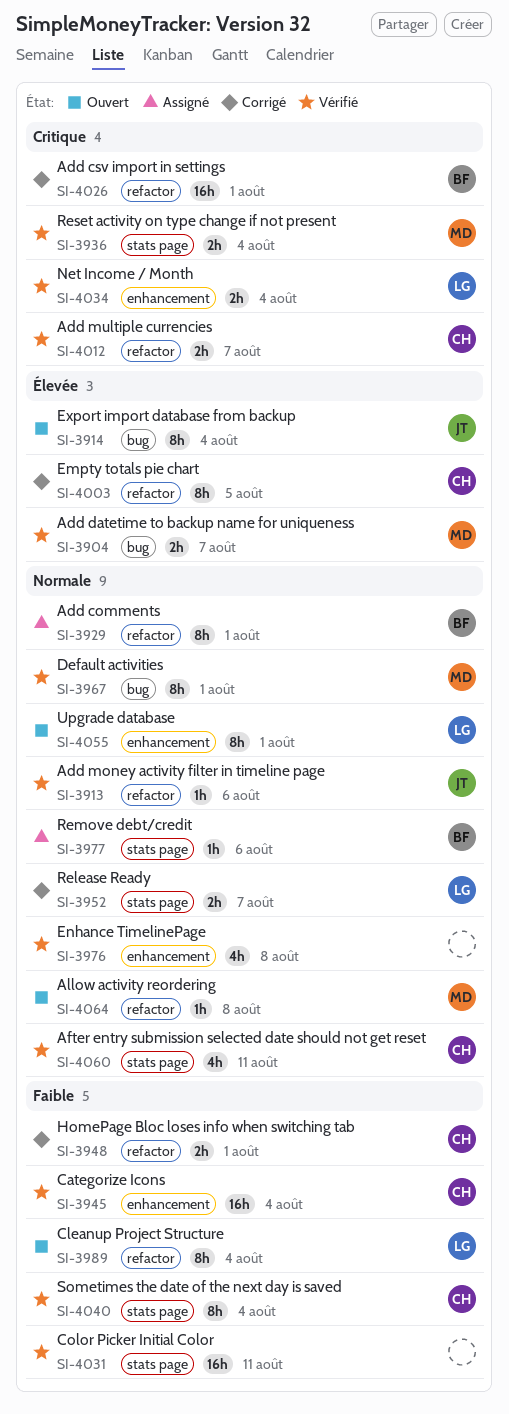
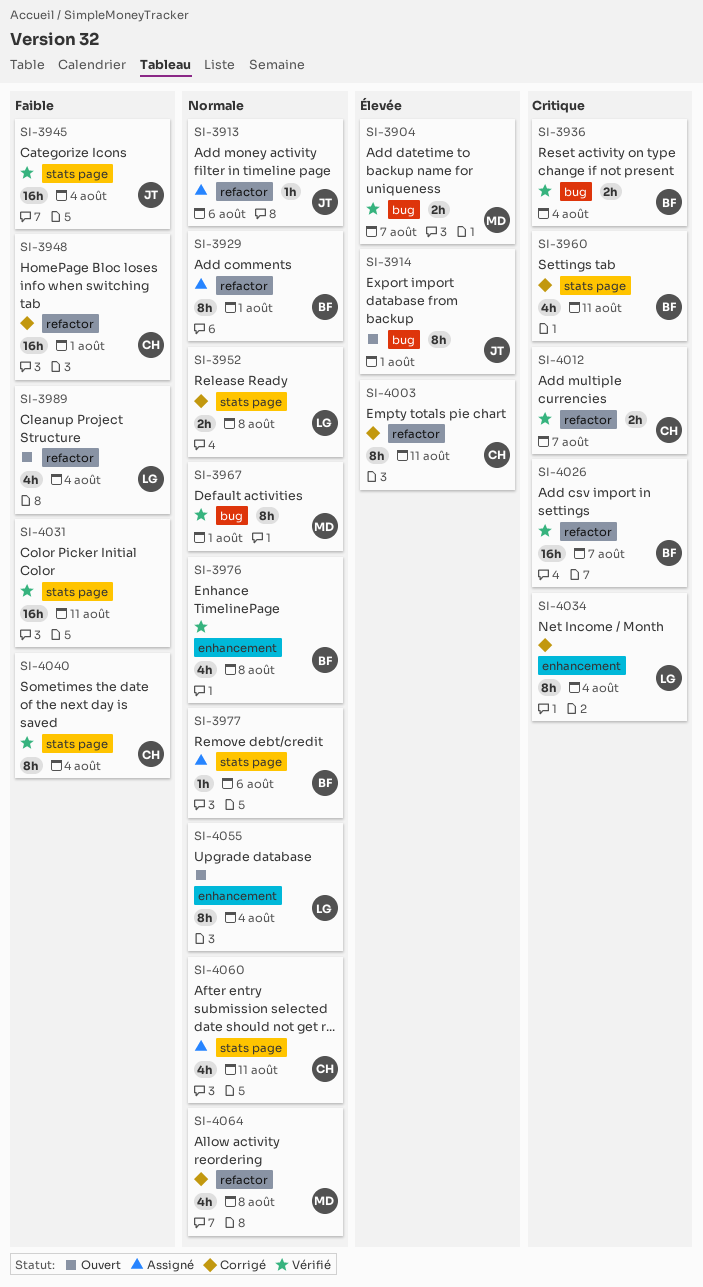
SI-3913, status: Vérifié -> Assigné
SI-3914, due: Aug 4 -> Aug 1
SI-3936, owner: MD -> BF
SI-3936, label: stats page -> bug
SI-3945, owner: CH -> JT
SI-3945, label: enhancement -> stats page
SI-3948, estimate: 2h -> 16h
SI-3952, due: Aug 7 -> Aug 8
SI-3960: none -> present
SI-3976, owner: none -> BF
SI-3989, estimate: 8h -> 4h
SI-4003, due: Aug 5 -> Aug 11
SI-4026, status: Corrigé -> Vérifié
SI-4026, due: Aug 1 -> Aug 7
SI-4034, status: Vérifié -> Corrigé
SI-4034, estimate: 2h -> 8h
SI-4055, due: Aug 1 -> Aug 4
SI-4060, status: Vérifié -> Assigné
SI-4064, status: Ouvert -> Corrigé
SI-4064, estimate: 1h -> 4h

